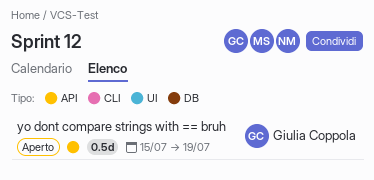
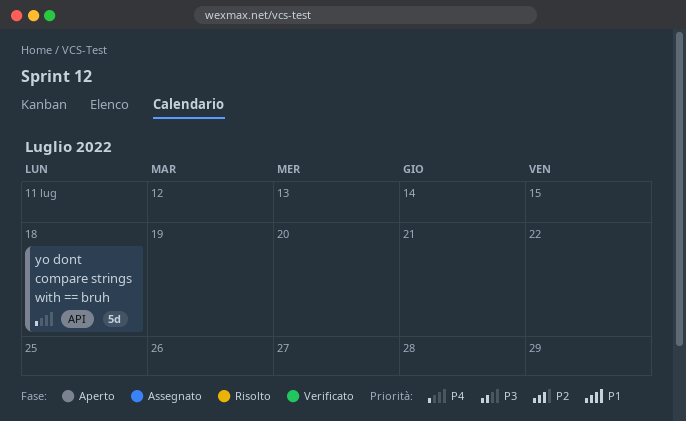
yo dont compare strings with == bruh, estimate: 0.5d -> 5d
yo dont compare strings with == bruh, due: Jul 19 -> Jul 18

